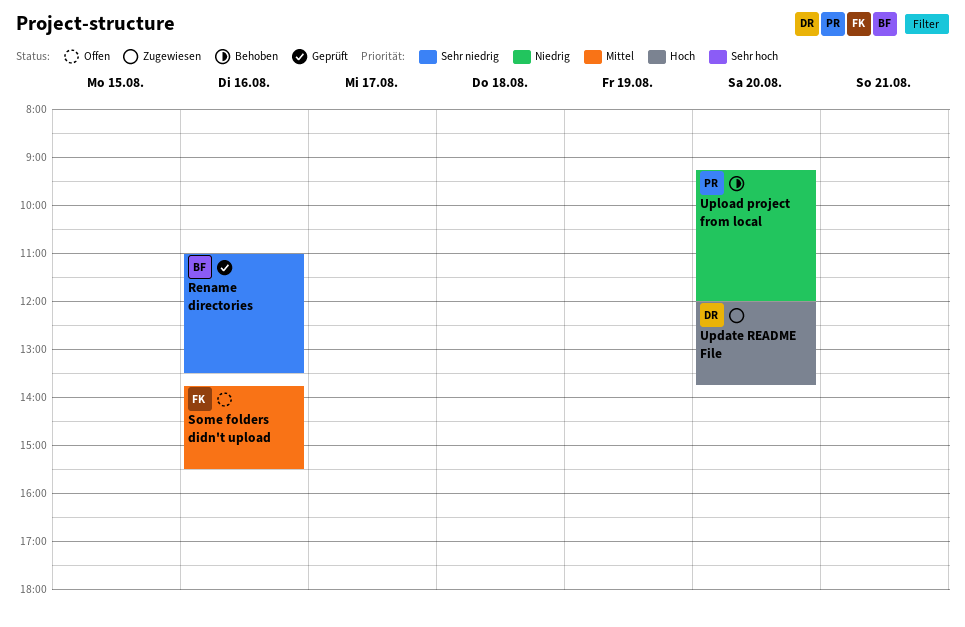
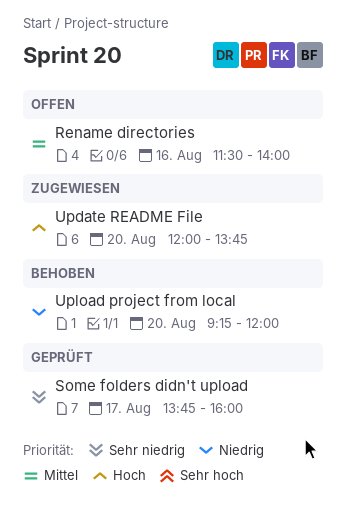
Rename directories, status: Geprüft -> Offen
Rename directories, priority: Sehr niedrig -> Mittel
Rename directories, begins: 11:00 -> 11:30
Rename directories, ends: 13:30 -> 14:00
Some folders didn't upload, status: Offen -> Geprüft
Some folders didn't upload, priority: Mittel -> Sehr niedrig
Some folders didn't upload, day: Aug 16 -> Aug 17
Some folders didn't upload, ends: 15:30 -> 16:00

